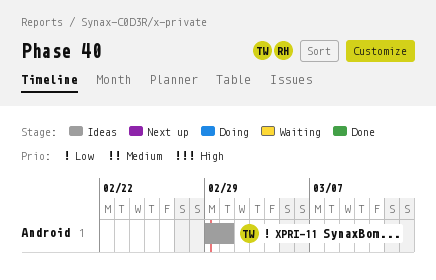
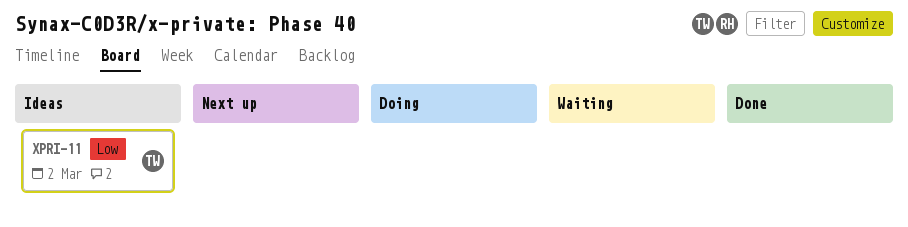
XPRI-11, due: Mar 1 -> Mar 2

